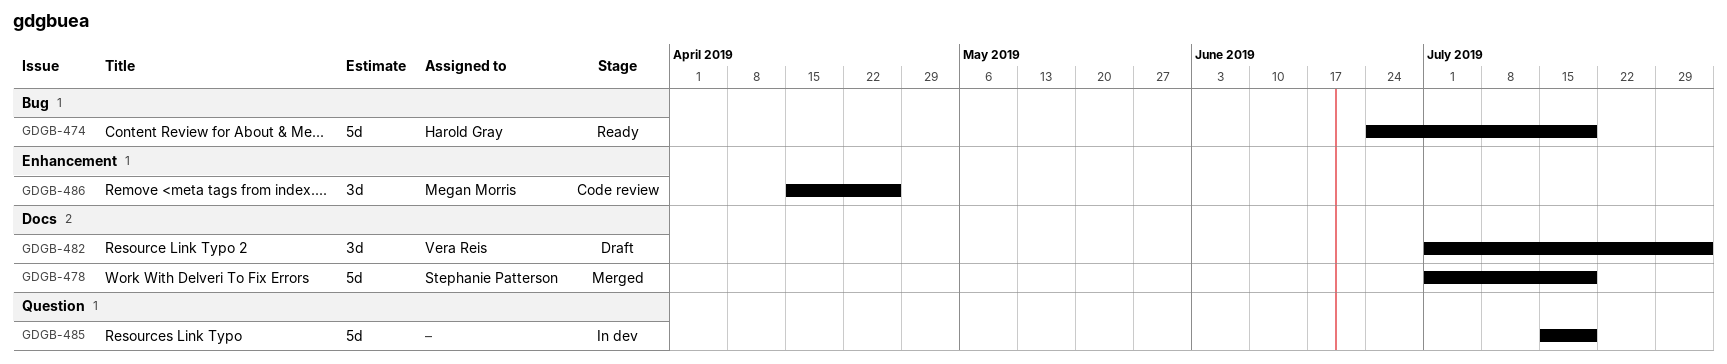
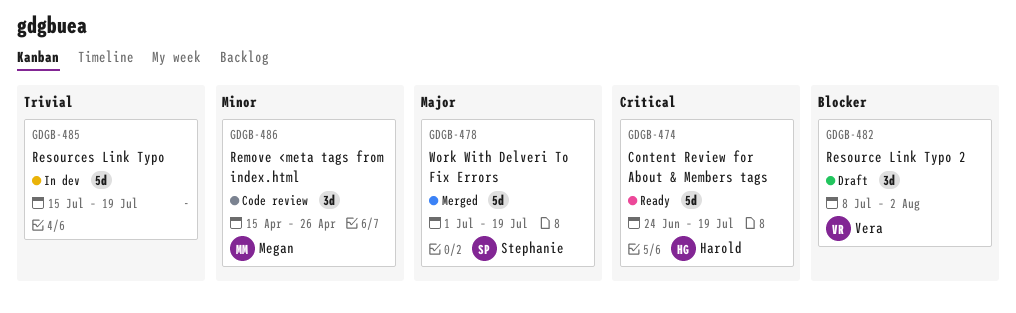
GDGB-482, start: Jul 1 -> Jul 8

